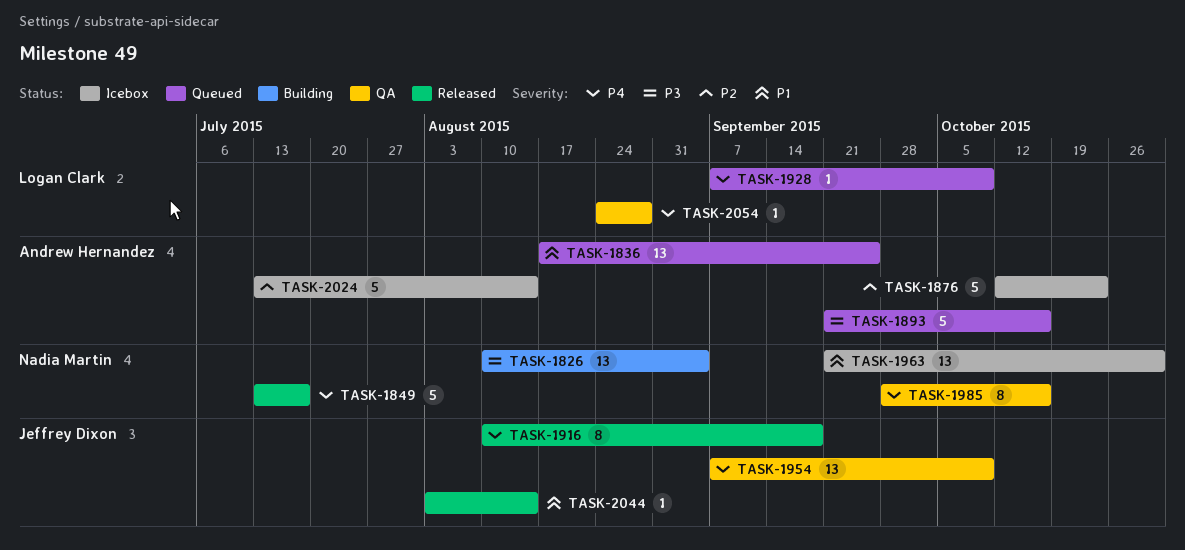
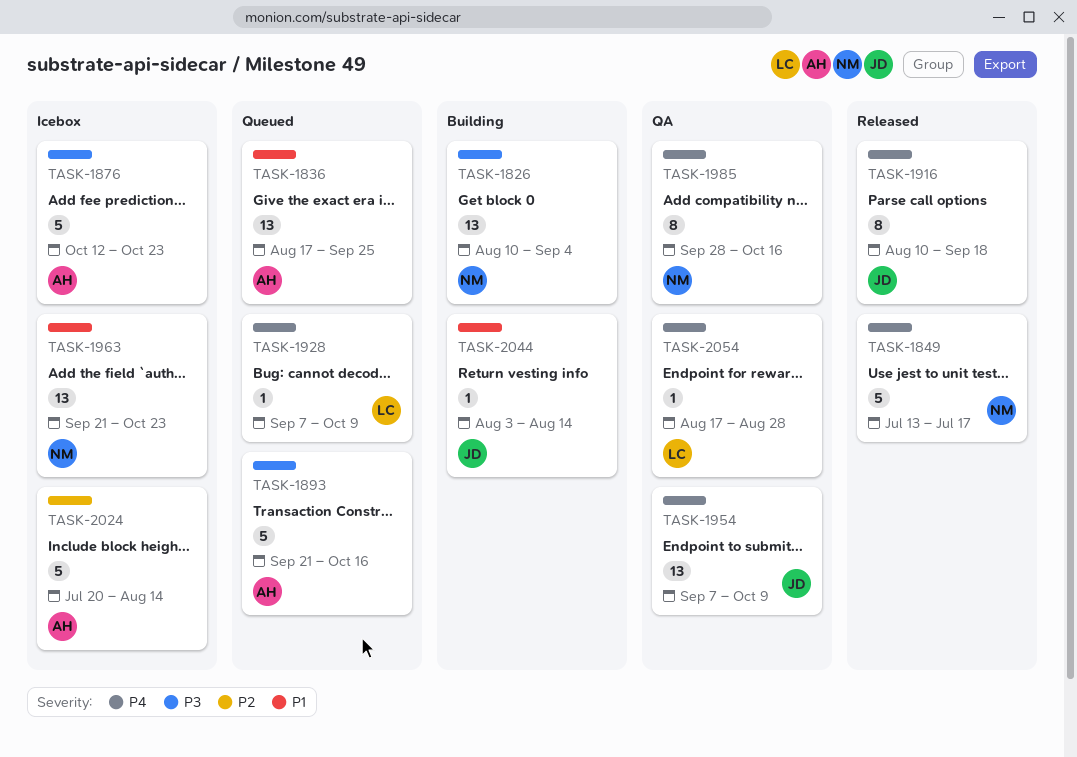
TASK-1876, priority: P2 -> P3
TASK-1963, due: Oct 30 -> Oct 23
TASK-2024, start: Jul 13 -> Jul 20
TASK-2044, status: Released -> Building
TASK-2054, start: Aug 24 -> Aug 17

